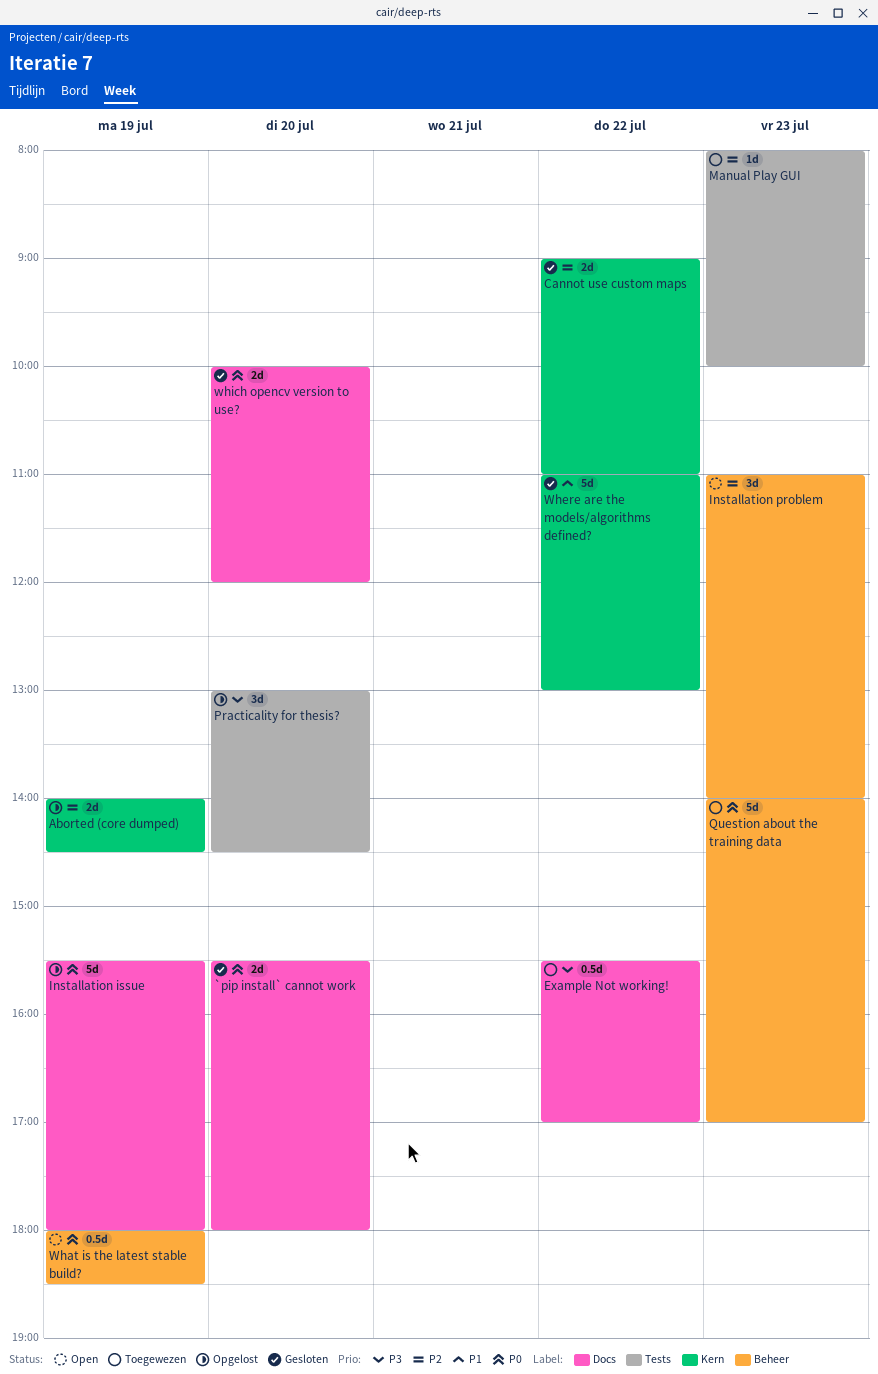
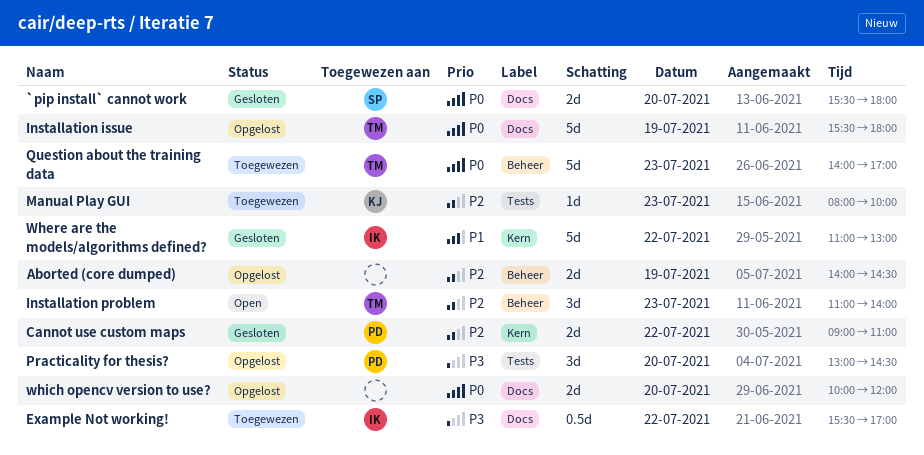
Aborted (core dumped), label: Kern -> Beheer
What is the latest stable build?: present -> none
which opencv version to use?, status: Gesloten -> Opgelost

